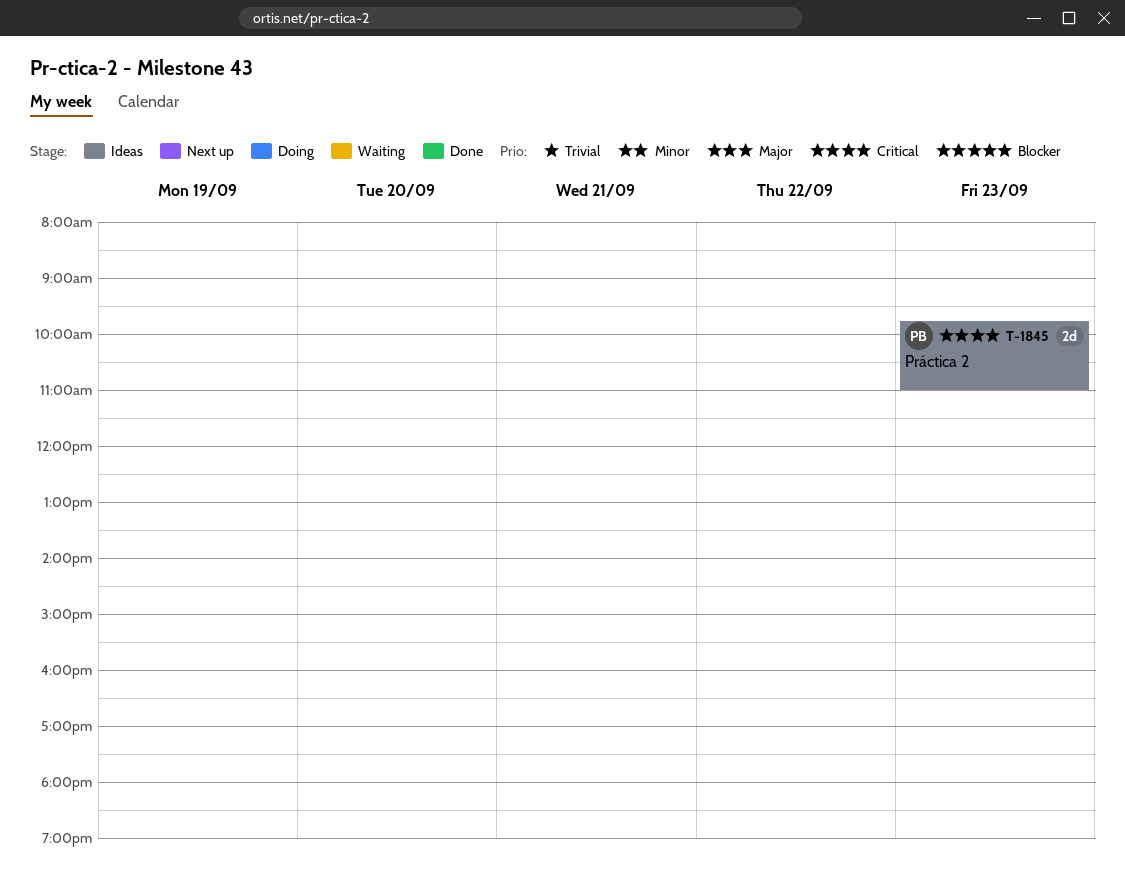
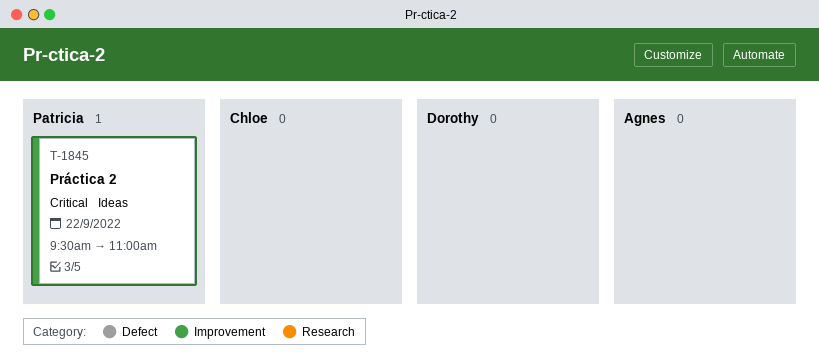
T-1845, day: Sep 23 -> Sep 22
T-1845, begins: 09:45 -> 09:30

